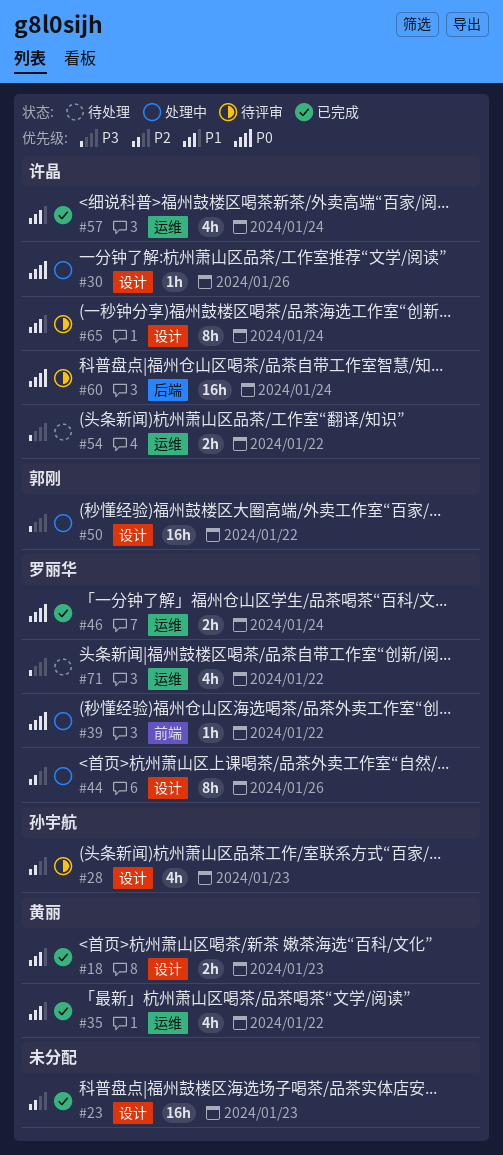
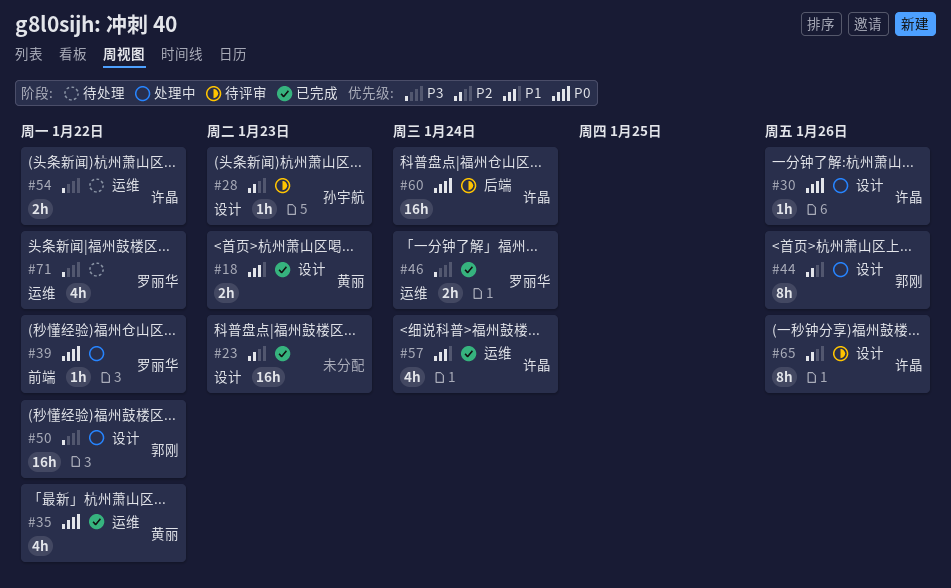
#28, estimate: 4h -> 1h
#35, priority: P1 -> P0
#44, owner: 罗丽华 -> 郭刚
#46, priority: P0 -> P3
#65, priority: P1 -> P2
#65, due: Jan 24 -> Jan 26

